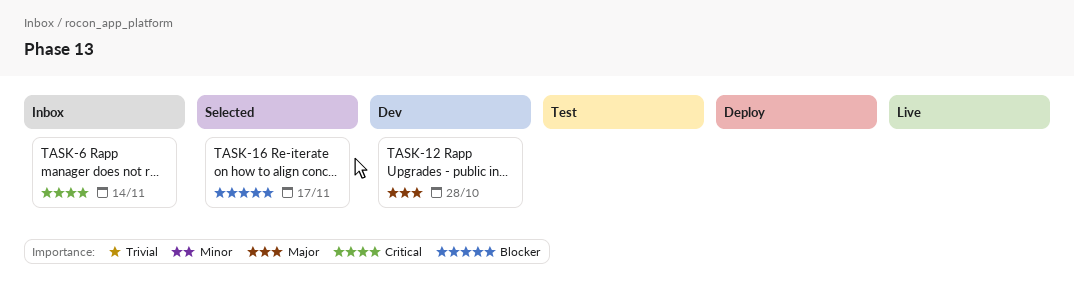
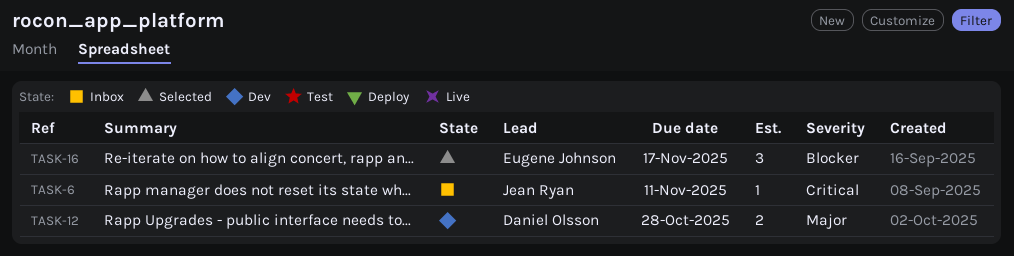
TASK-6, due: Nov 14 -> Nov 11

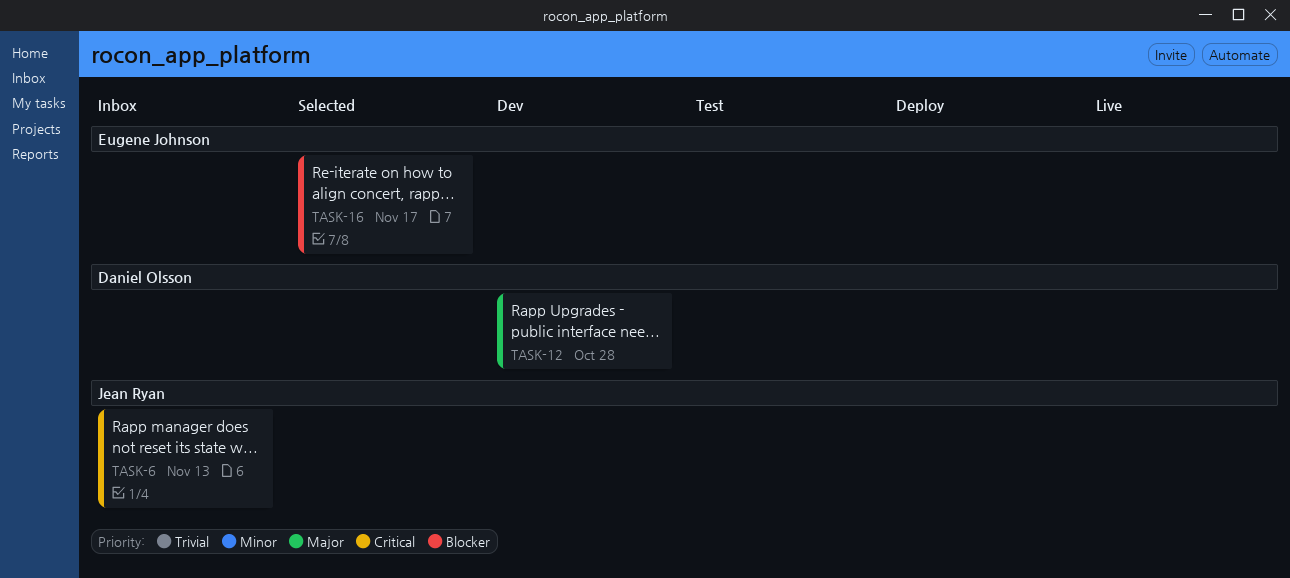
TASK-6, due: Nov 11 -> Nov 13

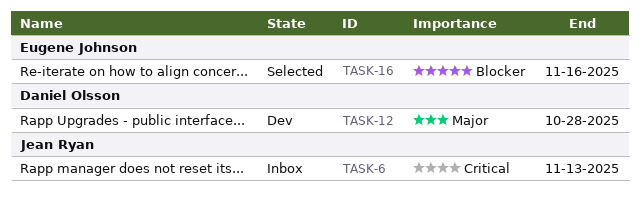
TASK-16, due: Nov 17 -> Nov 16

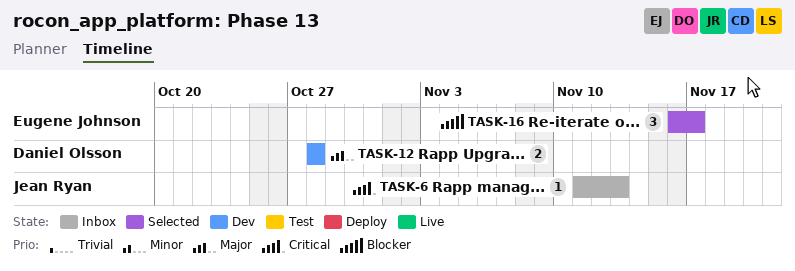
TASK-16, due: Nov 16 -> Nov 17

